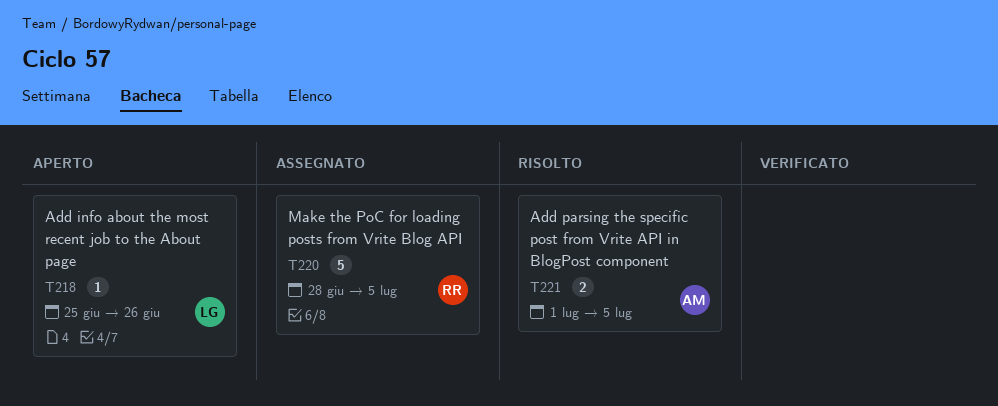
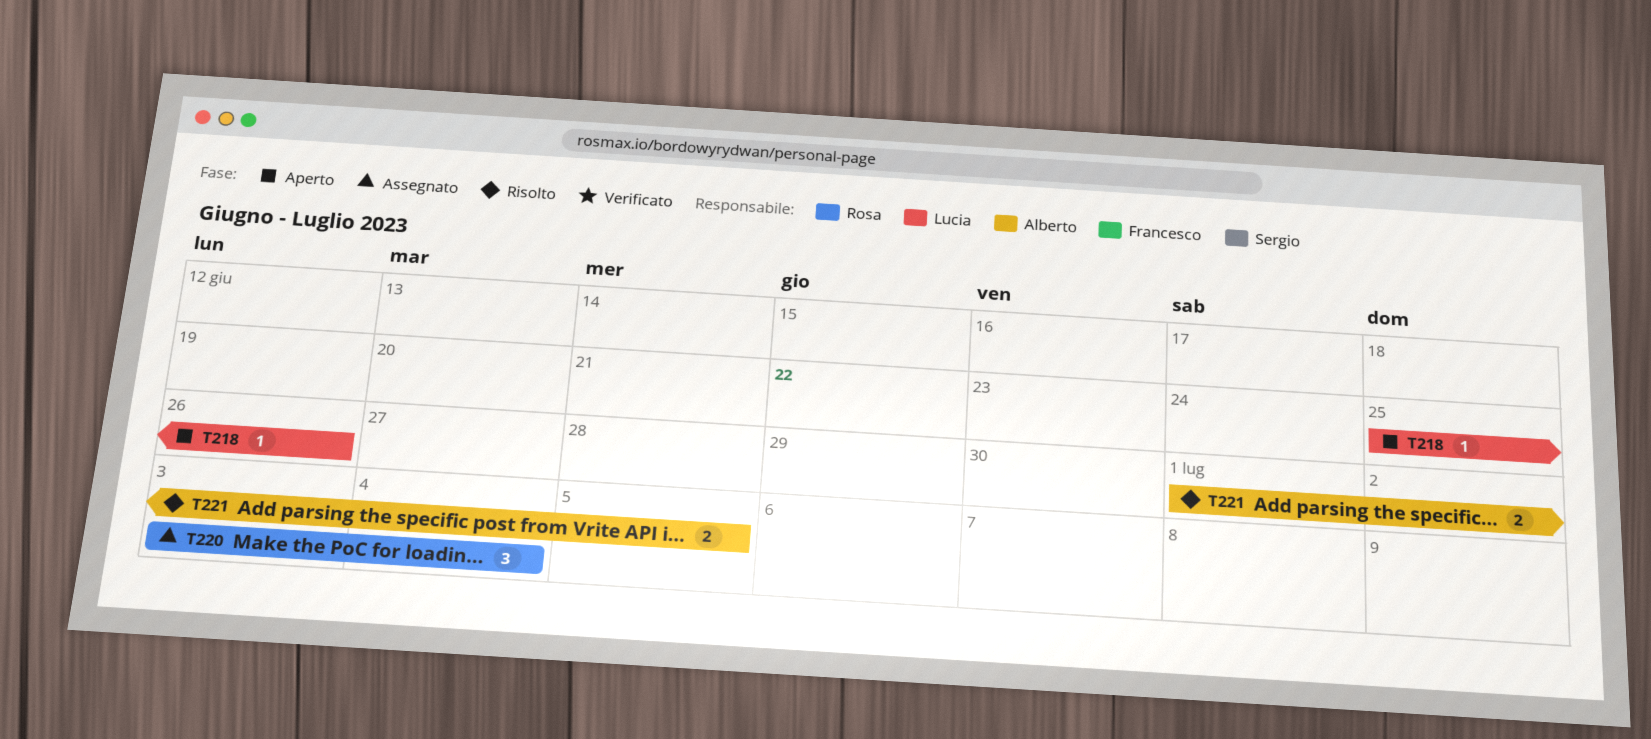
T220, estimate: 5 -> 3
T220, start: Jun 28 -> Jul 3
T220, due: Jul 5 -> Jul 4

